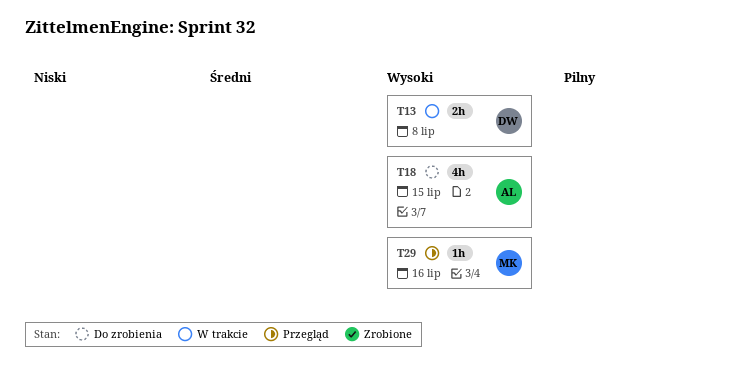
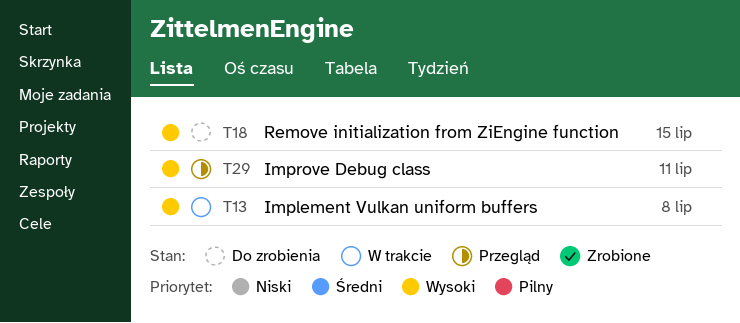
T29, due: Jul 16 -> Jul 11

